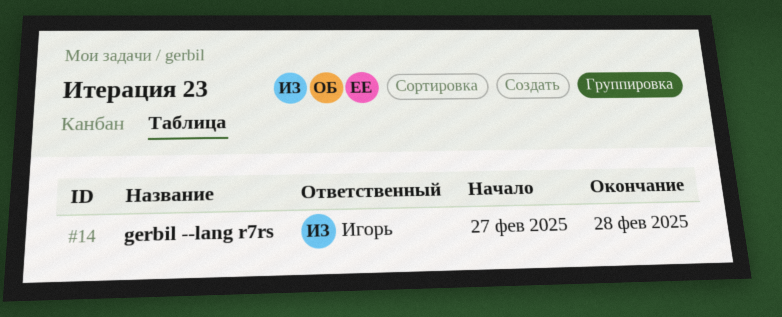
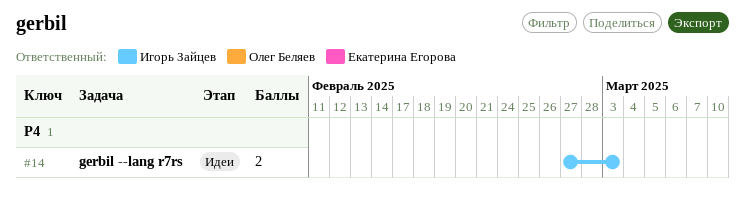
#14, due: Feb 28 -> Mar 3

